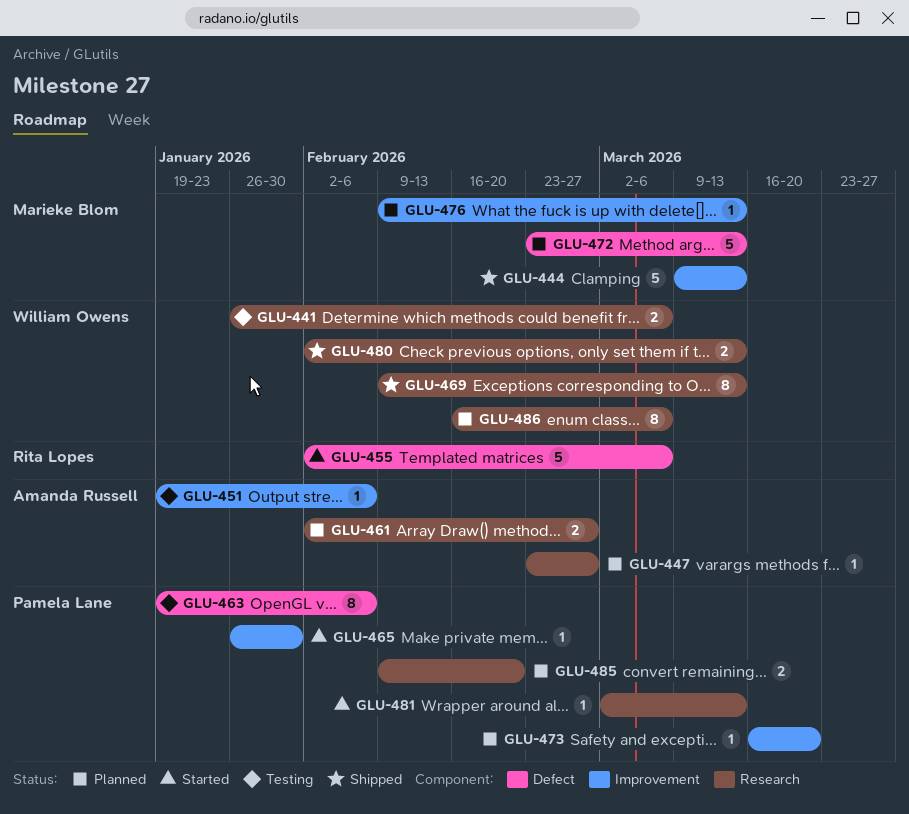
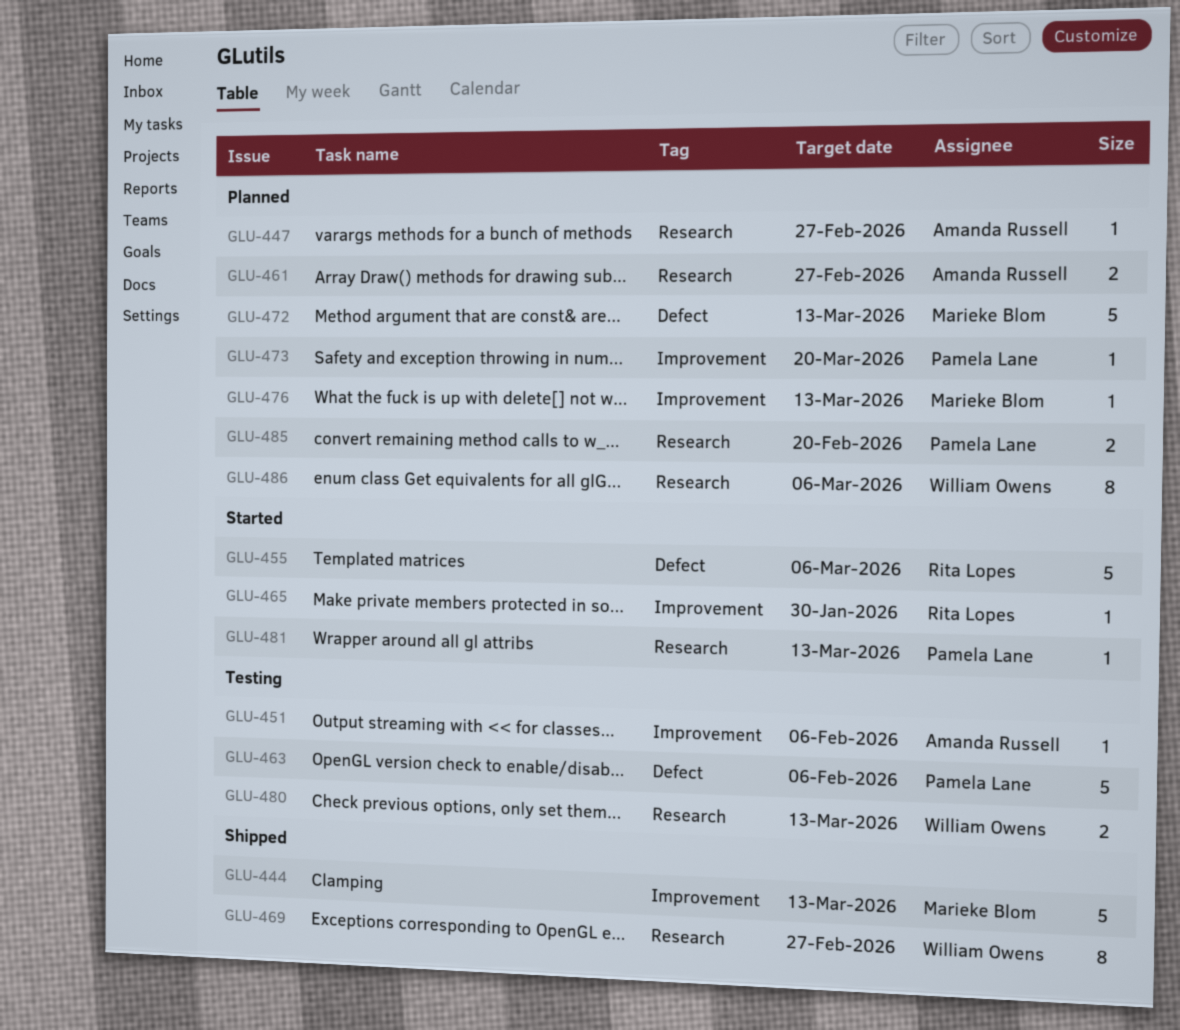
GLU-441: present -> none
GLU-463, estimate: 8 -> 5
GLU-465, owner: Pamela Lane -> Rita Lopes
GLU-469, due: Mar 13 -> Feb 27
GLU-480, status: Shipped -> Testing

